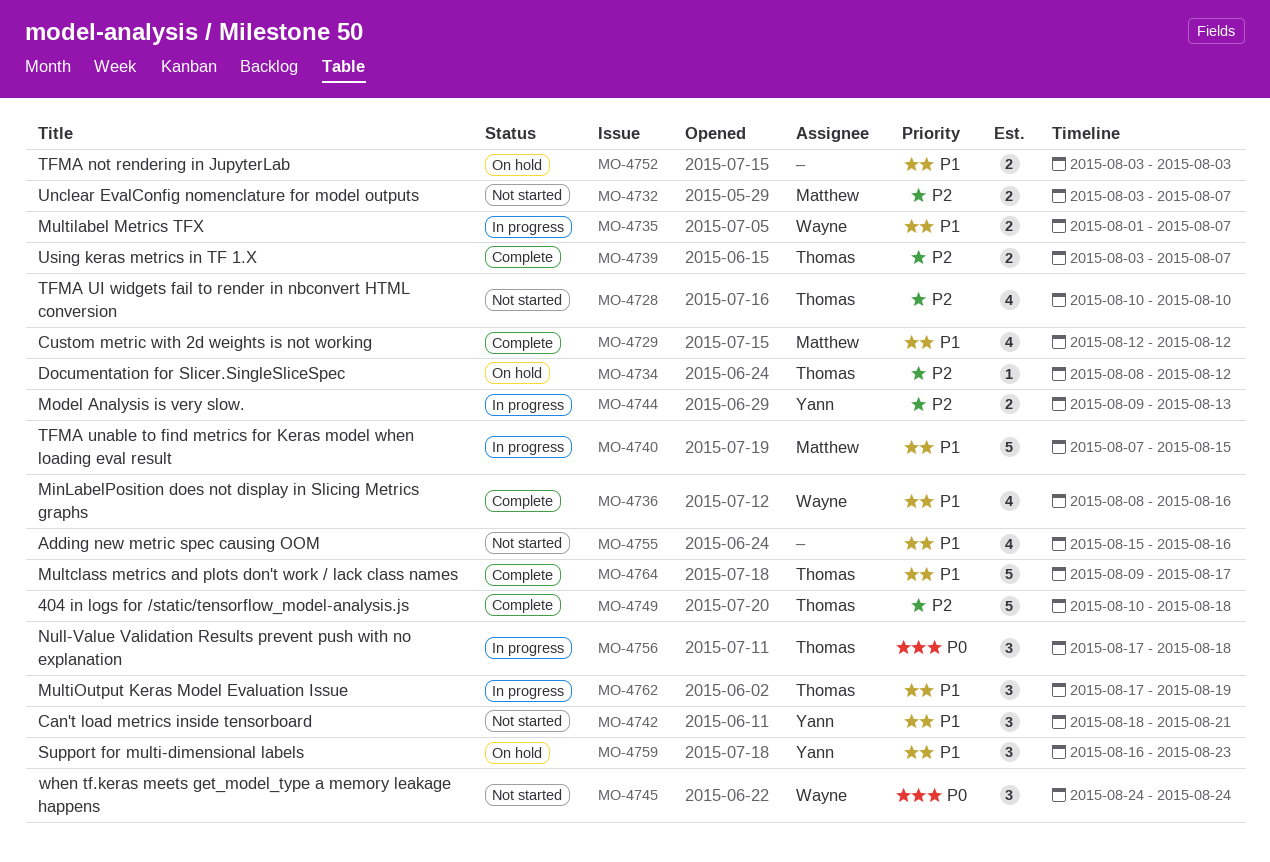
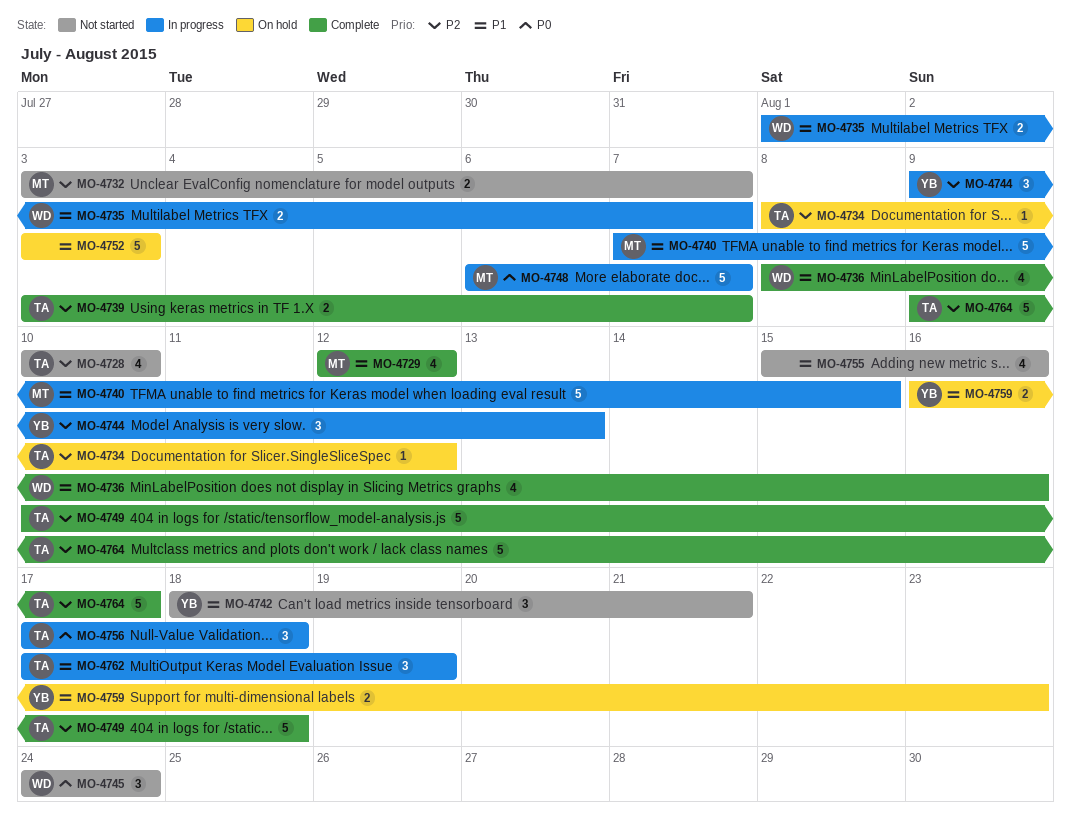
MO-4744, estimate: 2 -> 3
MO-4748: none -> present
MO-4752, estimate: 2 -> 5
MO-4759, estimate: 3 -> 2
MO-4764, priority: P1 -> P2

